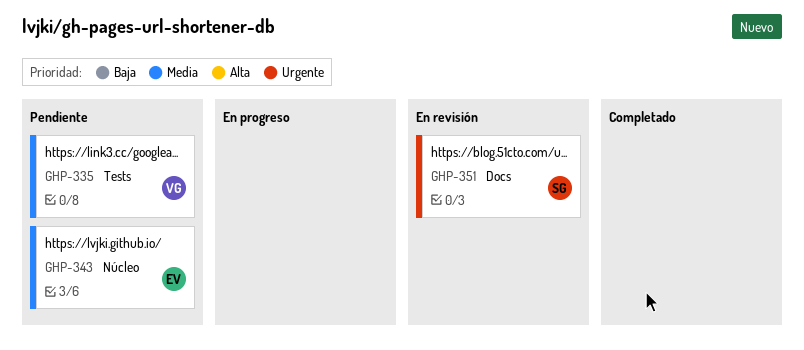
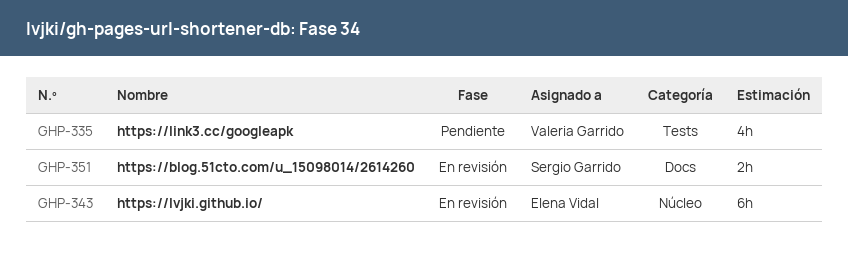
GHP-343, status: Pendiente -> En revisión

